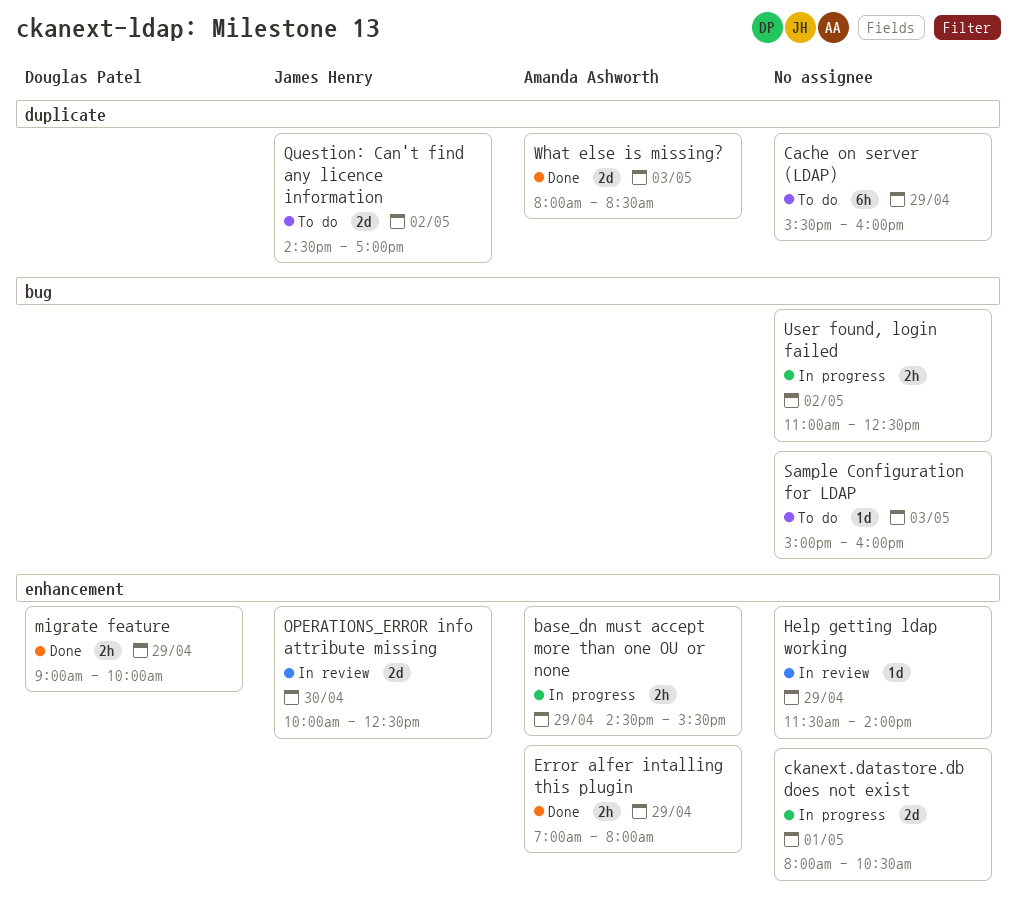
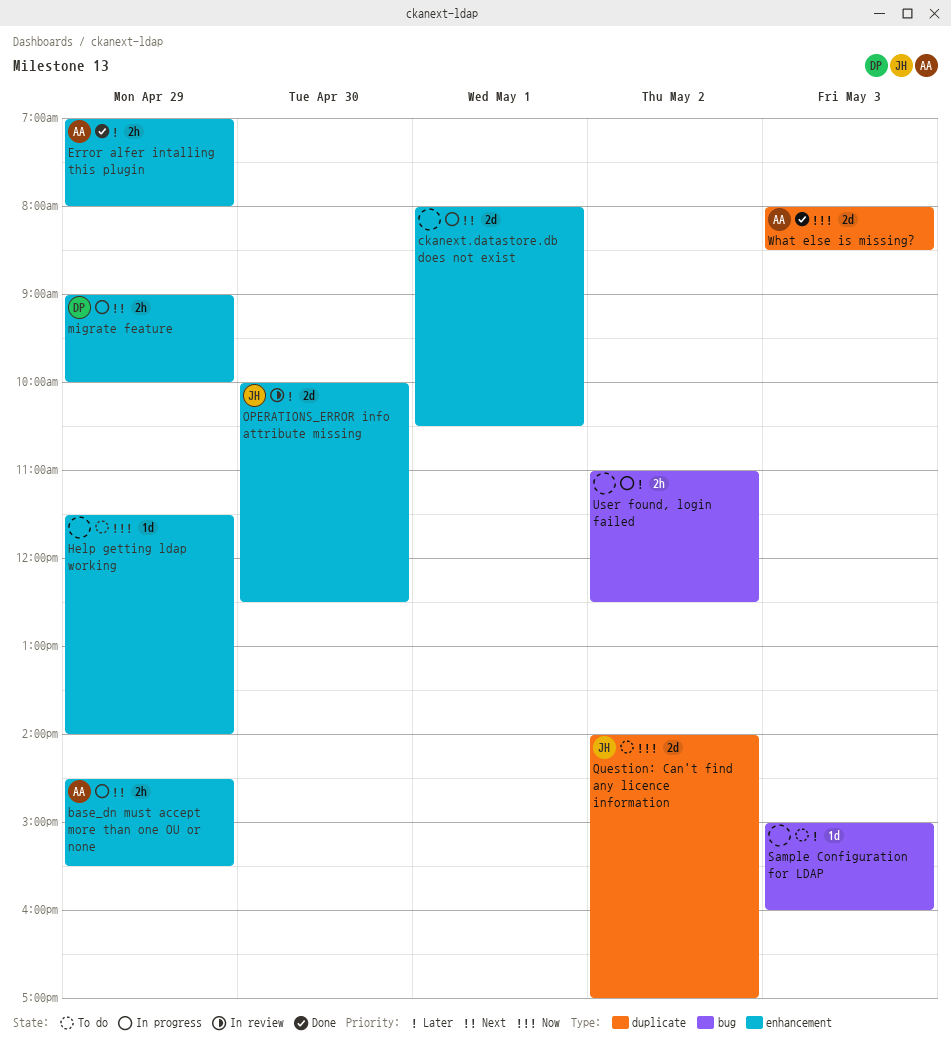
Cache on server (LDAP): present -> none
Help getting ldap working, status: In review -> To do
migrate feature, status: Done -> In progress
Question: Can't find any licence information, begins: 14:30 -> 14:00

